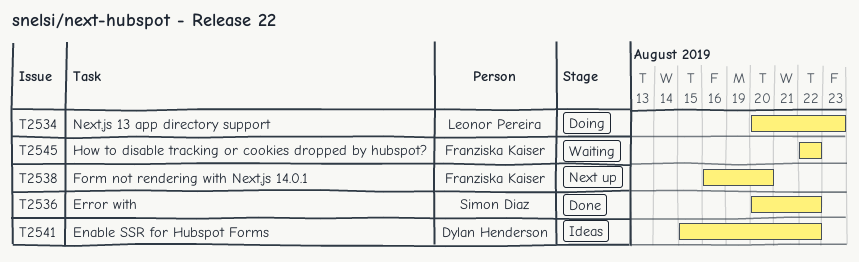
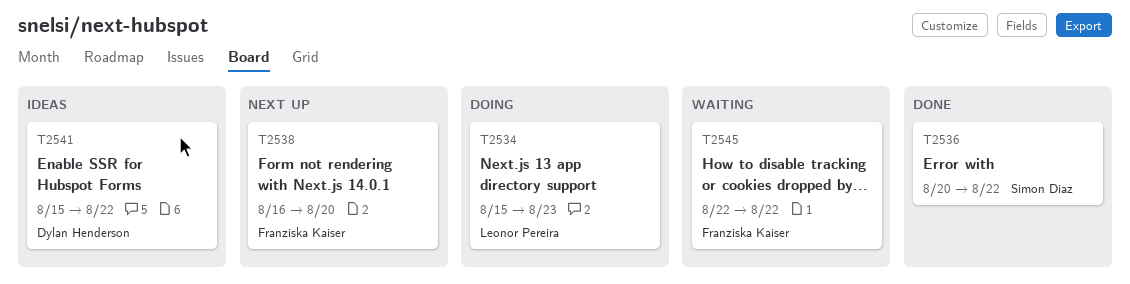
T2534, start: Aug 20 -> Aug 15

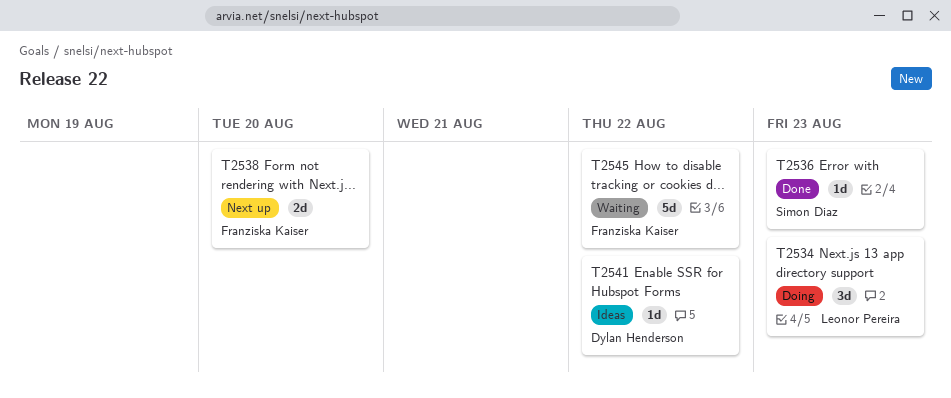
T2536, due: Aug 22 -> Aug 23

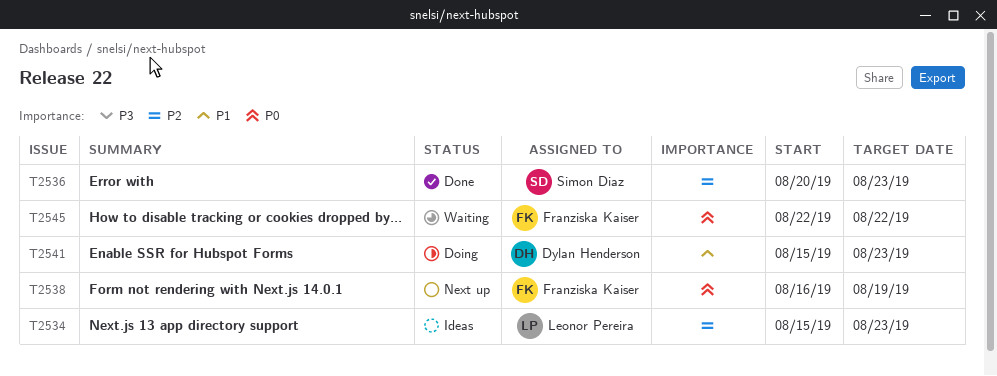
T2534, status: Doing -> Ideas
T2538, due: Aug 20 -> Aug 19
T2541, status: Ideas -> Doing
T2541, due: Aug 22 -> Aug 23

